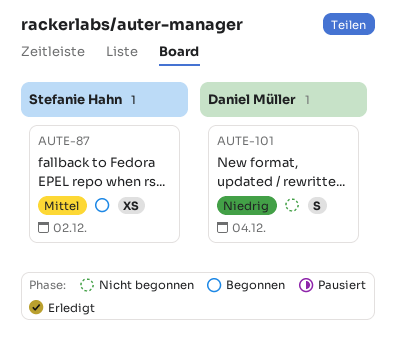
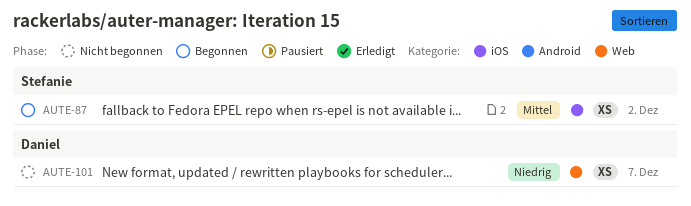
AUTE-101, estimate: S -> XS
AUTE-101, due: Dec 4 -> Dec 7

